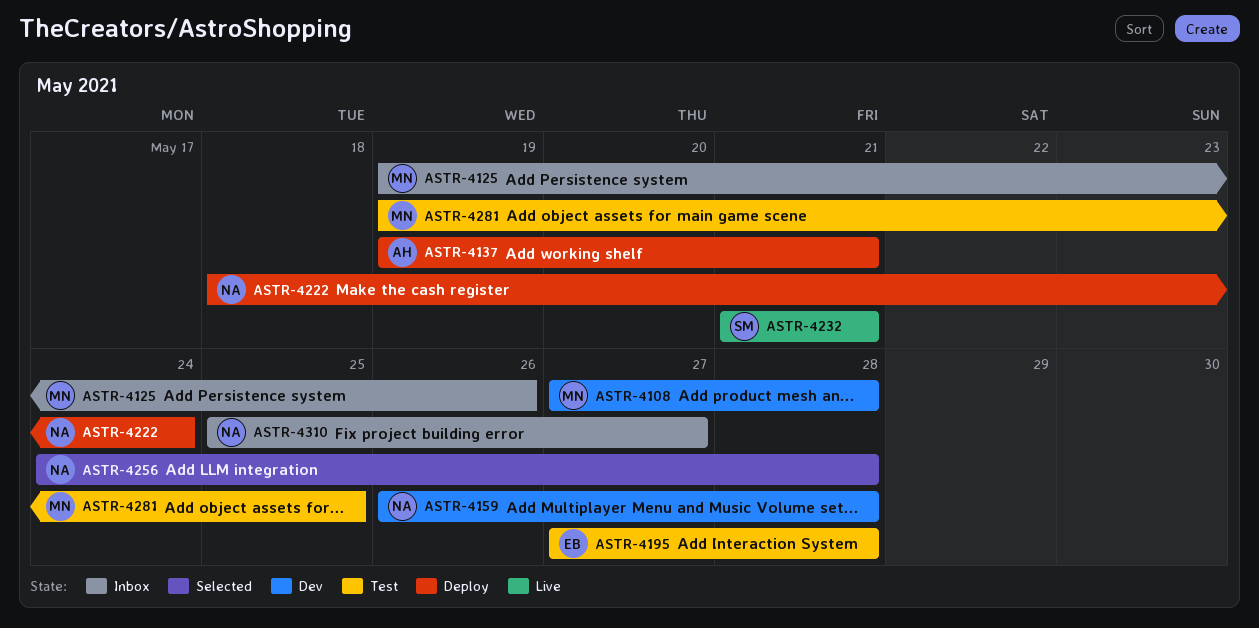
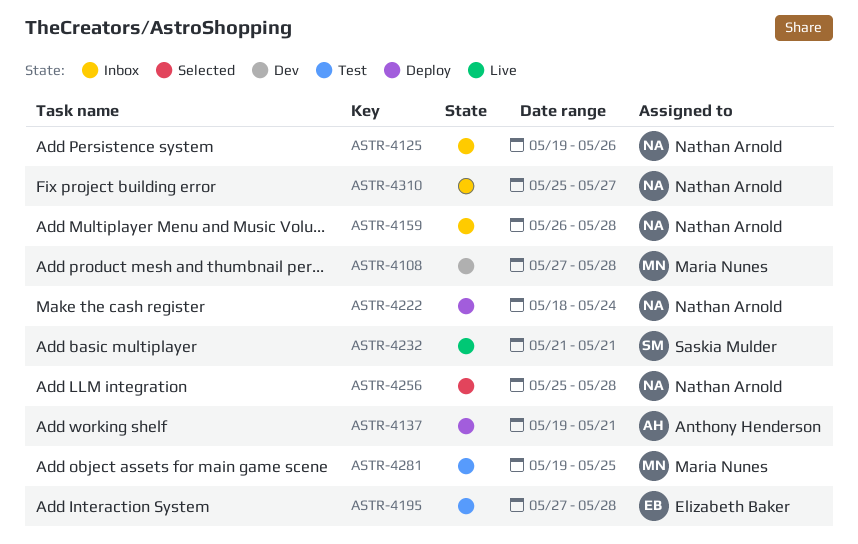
ASTR-4125, owner: Maria Nunes -> Nathan Arnold
ASTR-4159, status: Dev -> Inbox
ASTR-4256, start: May 24 -> May 25

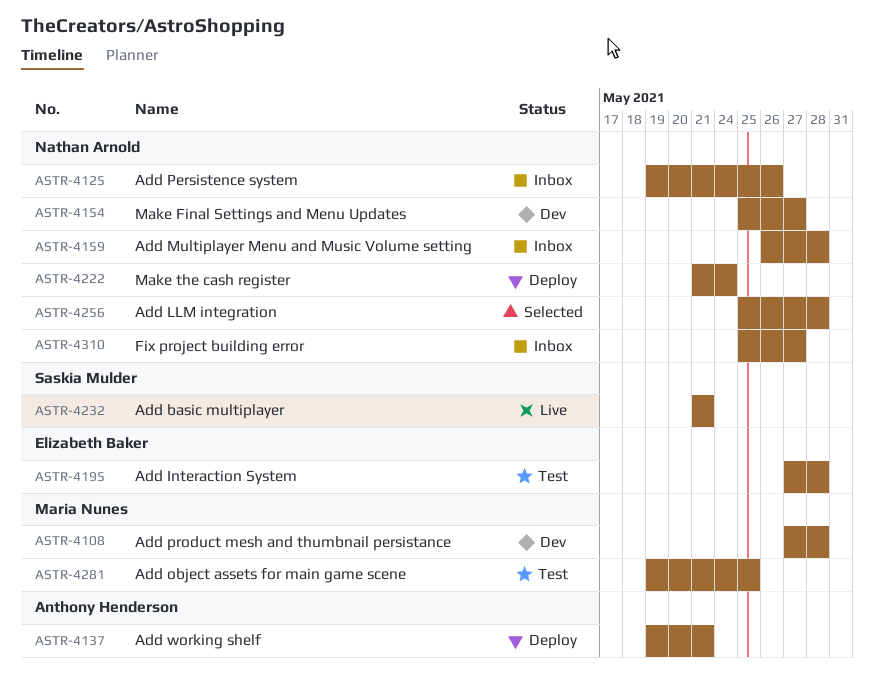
ASTR-4154: none -> present
ASTR-4222, start: May 18 -> May 21

